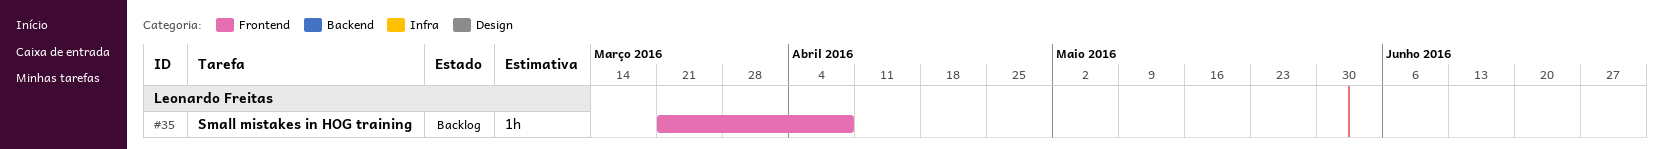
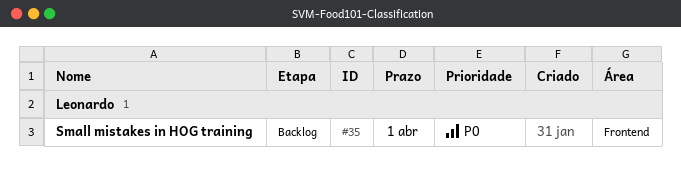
#35, due: Apr 8 -> Apr 1

